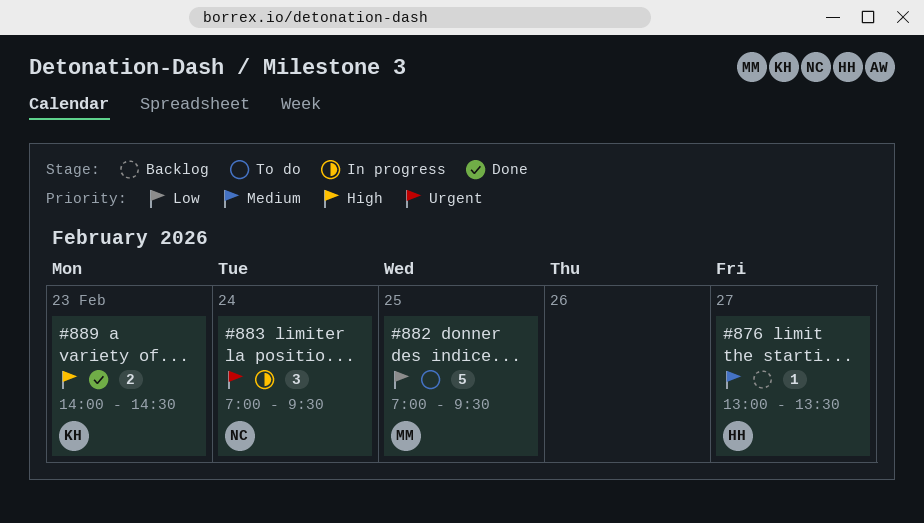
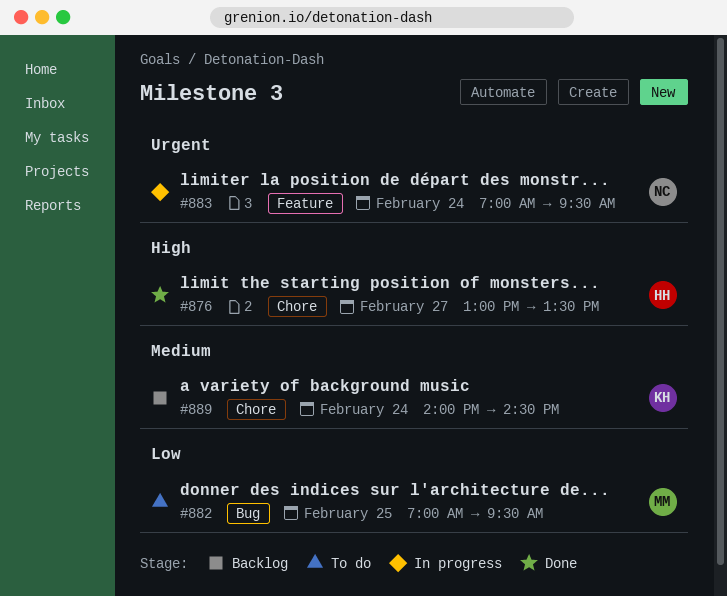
#876, status: Backlog -> Done
#876, priority: Medium -> High
#889, status: Done -> Backlog
#889, priority: High -> Medium
#889, day: Feb 23 -> Feb 24

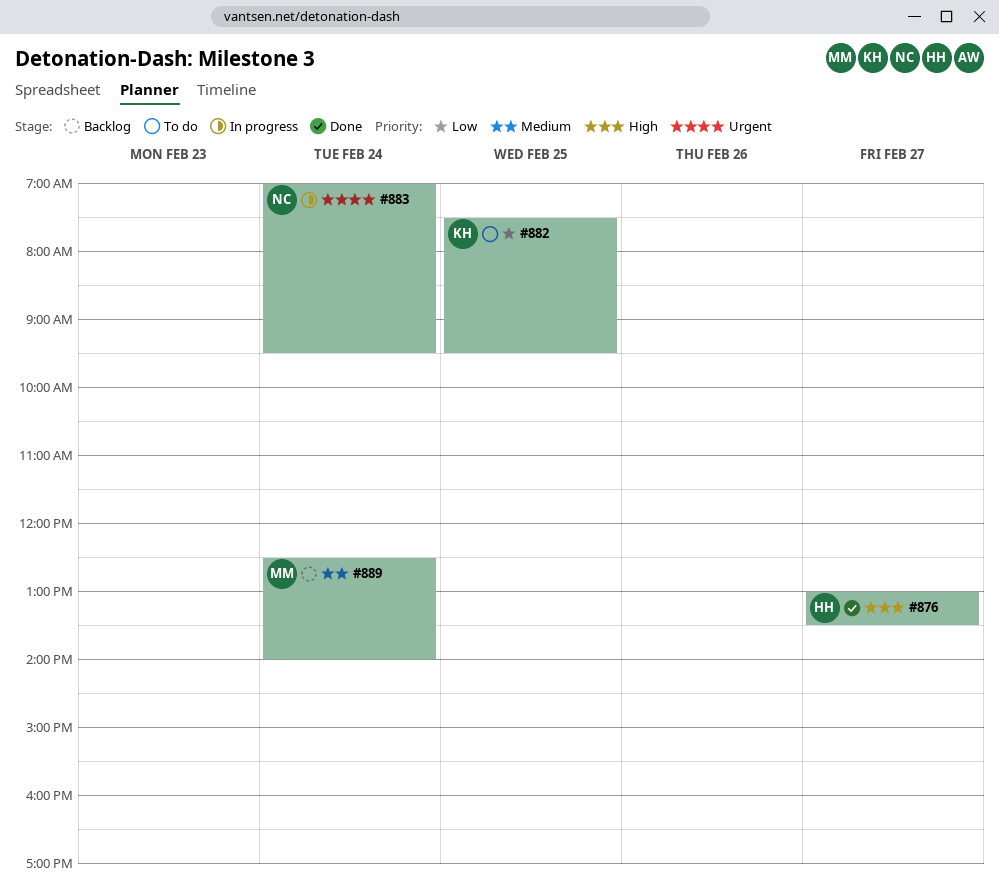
#882, owner: MM -> KH
#882, begins: 07:00 -> 07:30
#889, owner: KH -> MM
#889, begins: 14:00 -> 12:30
#889, ends: 14:30 -> 14:00

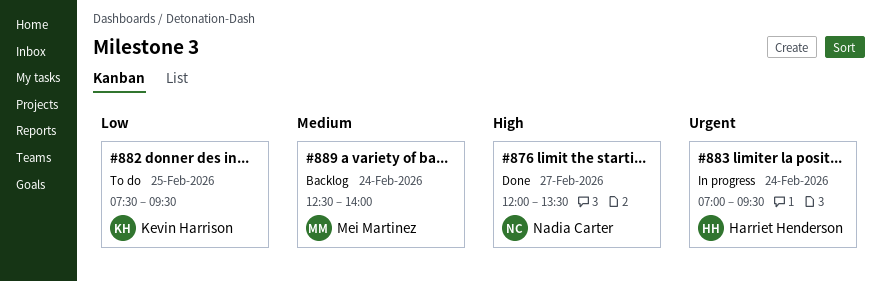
#876, owner: Harriet Henderson -> Nadia Carter
#876, begins: 13:00 -> 12:00
#883, owner: Nadia Carter -> Harriet Henderson

